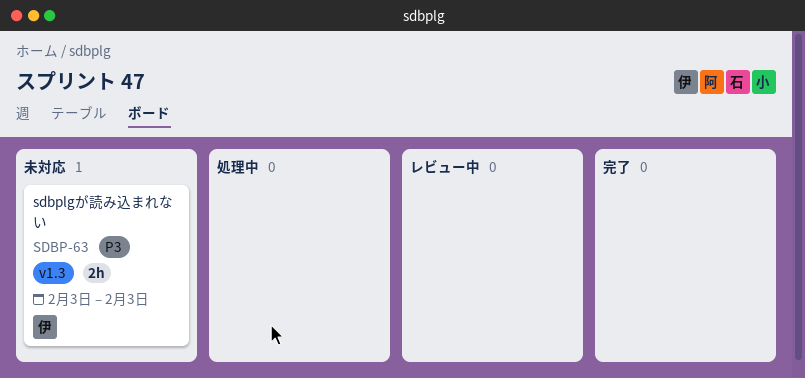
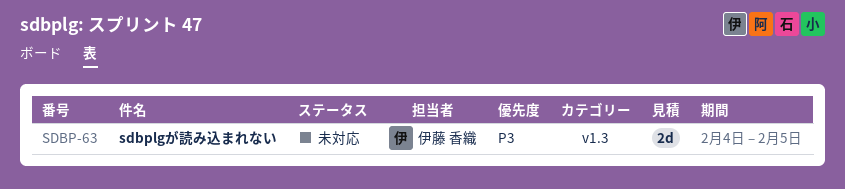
SDBP-63, estimate: 2h -> 2d
SDBP-63, start: Feb 3 -> Feb 4
SDBP-63, due: Feb 3 -> Feb 5

